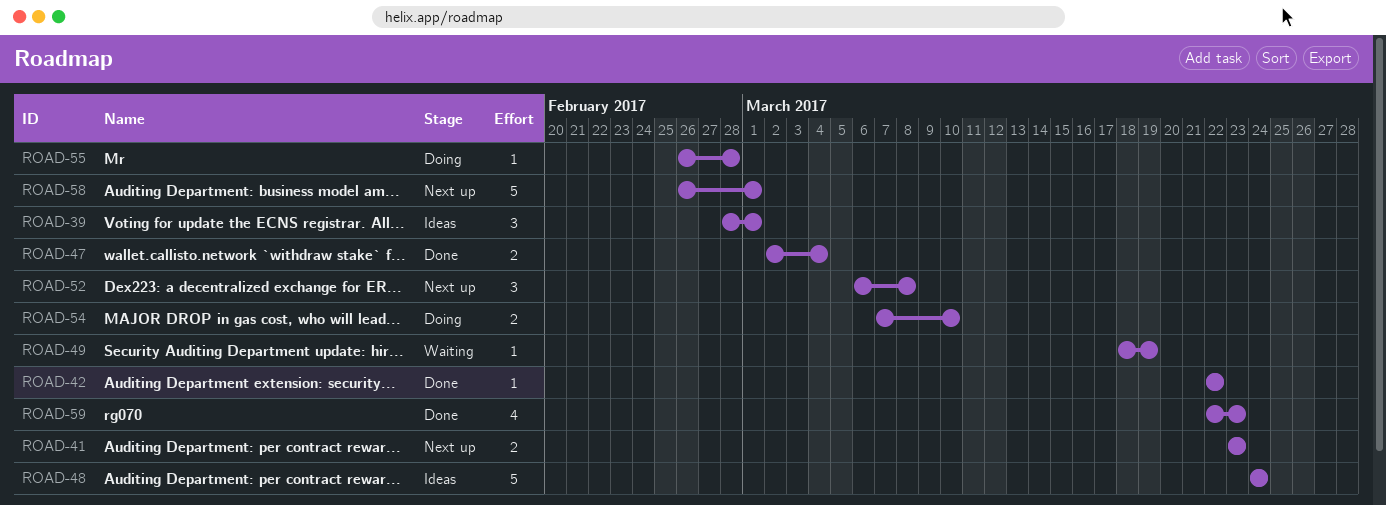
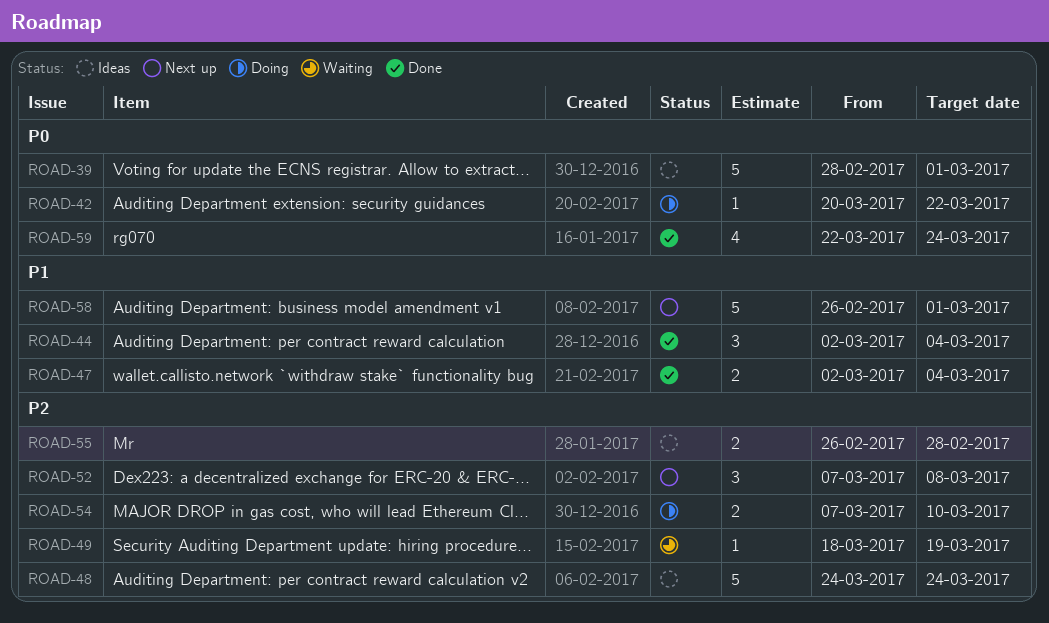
ROAD-39, estimate: 3 -> 5
ROAD-41: present -> none
ROAD-42, status: Done -> Doing
ROAD-42, start: Mar 22 -> Mar 20
ROAD-44: none -> present
ROAD-52, start: Mar 6 -> Mar 7
ROAD-55, status: Doing -> Ideas
ROAD-55, estimate: 1 -> 2
ROAD-59, due: Mar 23 -> Mar 24

